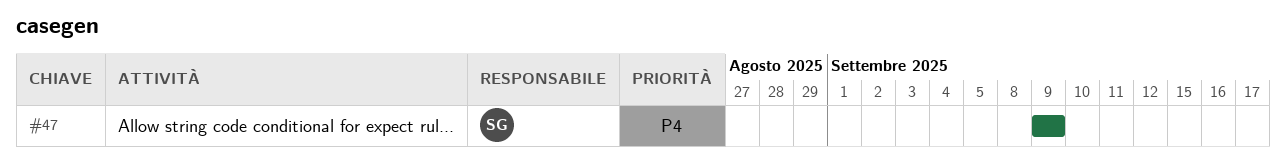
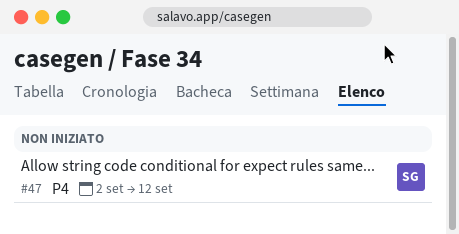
#47, start: Sep 9 -> Sep 2
#47, due: Sep 9 -> Sep 12

